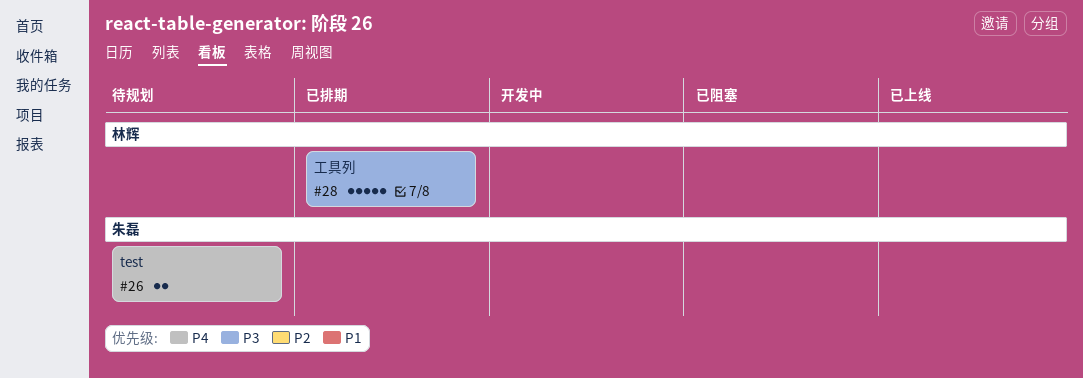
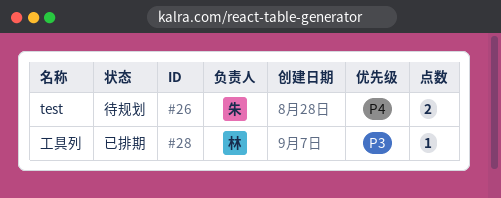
#28, estimate: 5 -> 1

